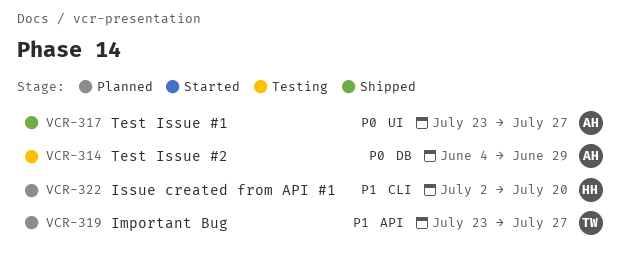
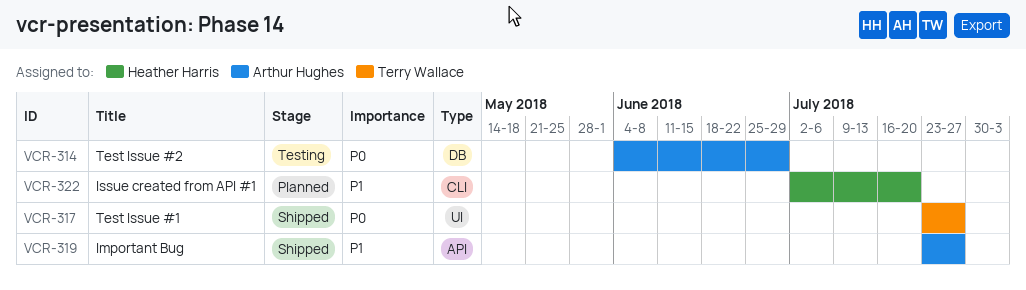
VCR-317, owner: Arthur Hughes -> Terry Wallace
VCR-319, status: Planned -> Shipped
VCR-319, owner: Terry Wallace -> Arthur Hughes

